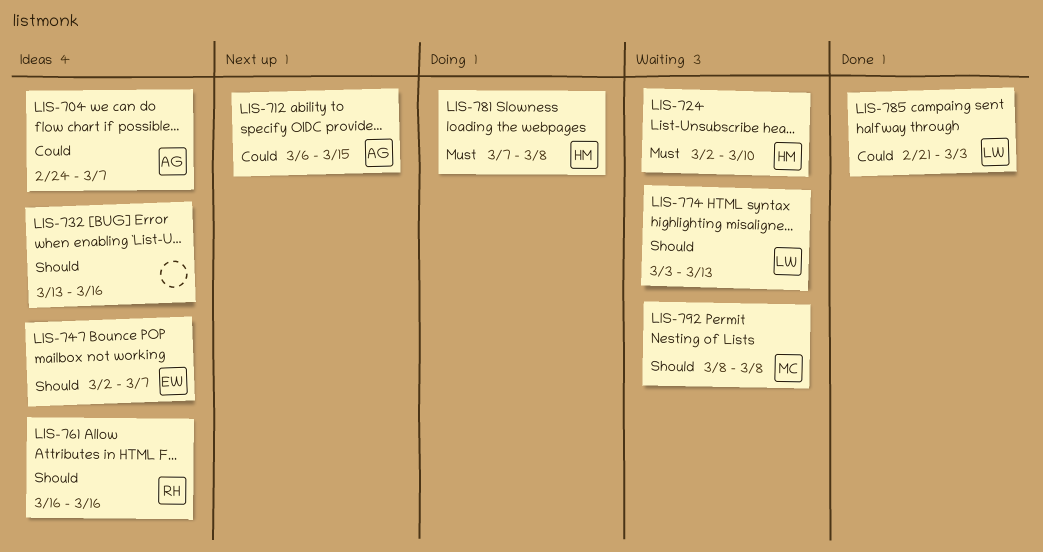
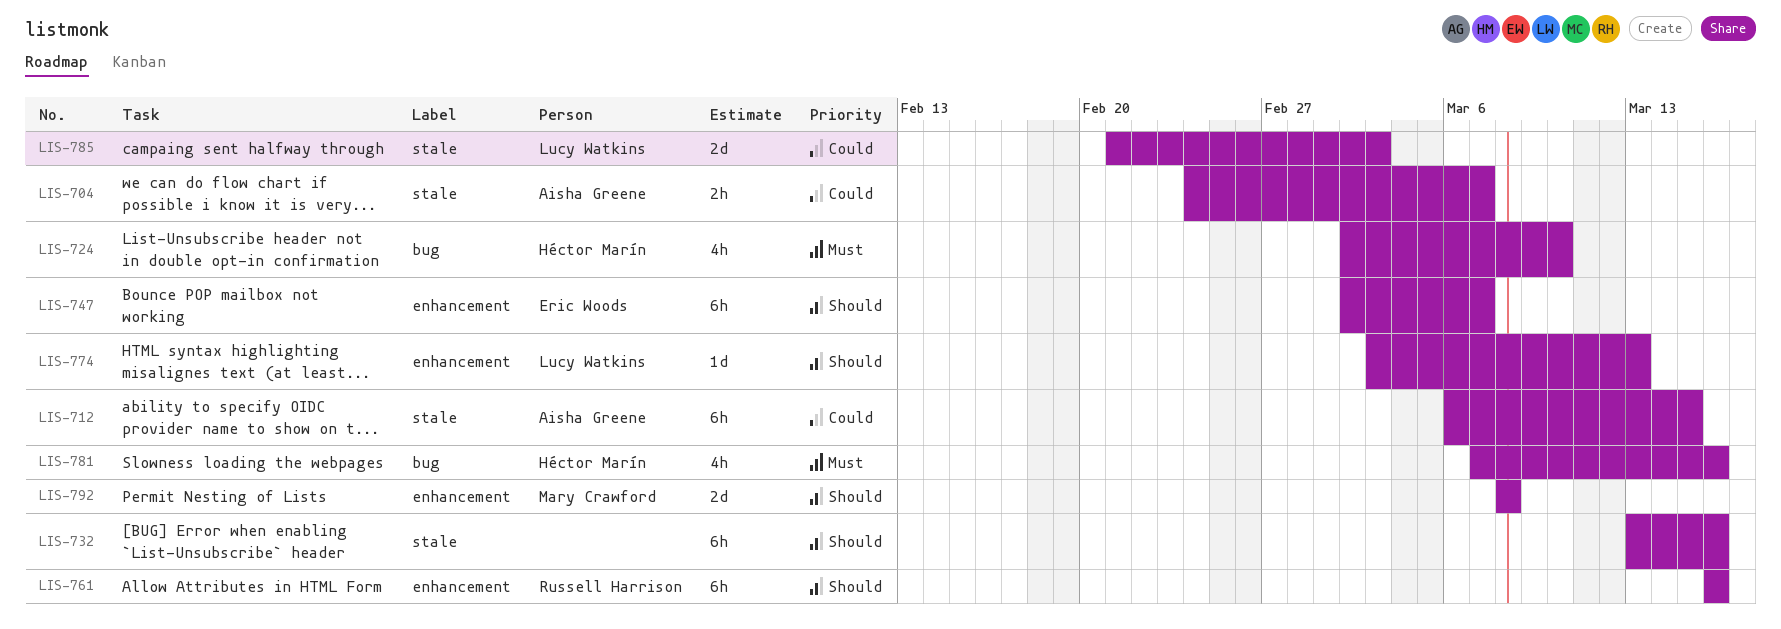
LIS-781, due: Mar 8 -> Mar 16

